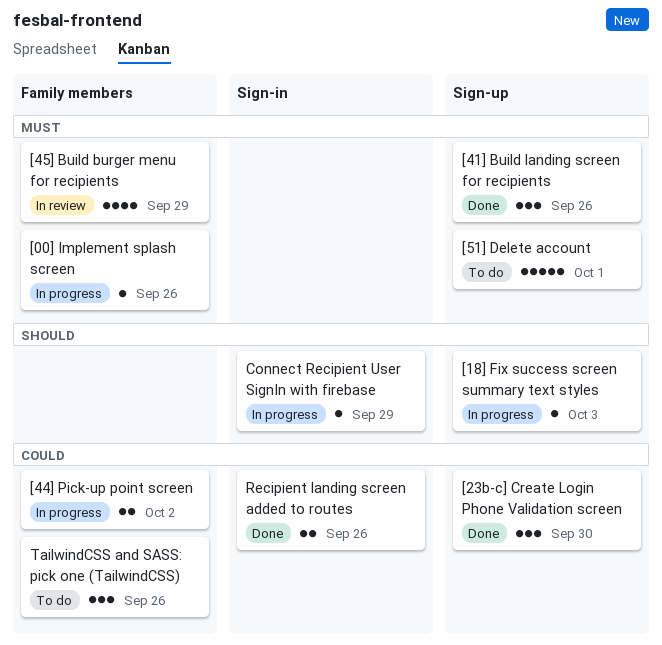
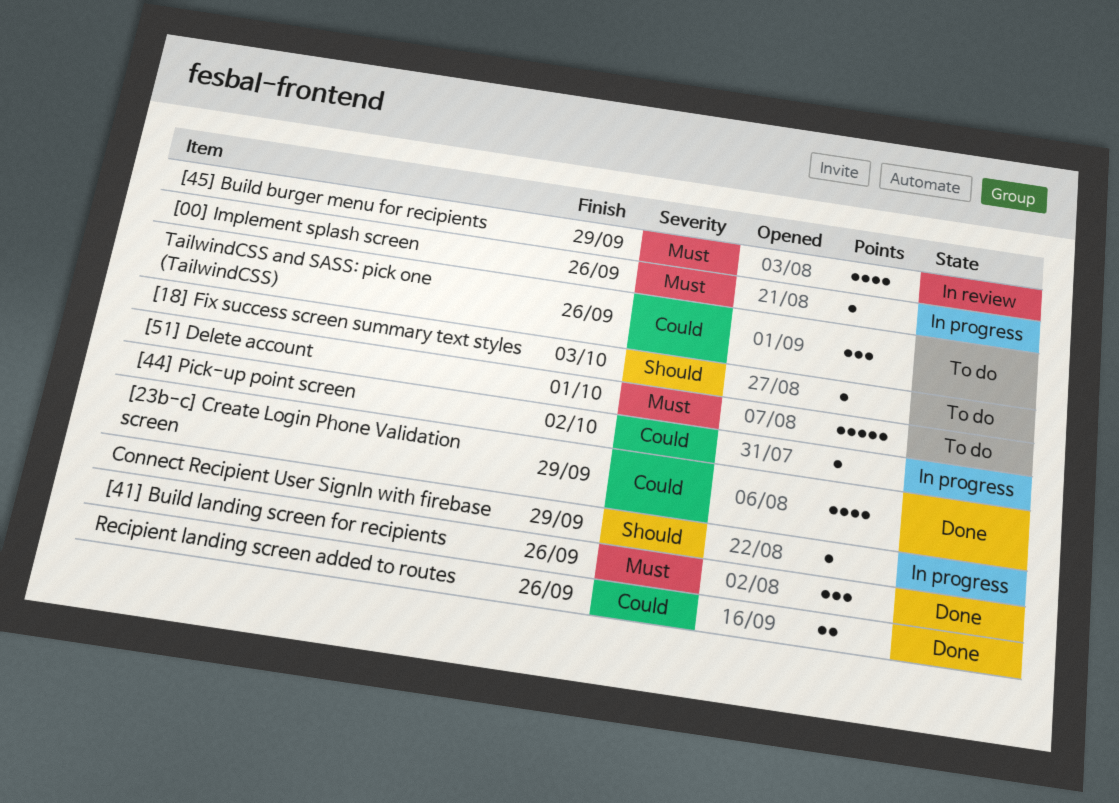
[18] Fix success screen summary text styles, status: In progress -> To do
[23b-c] Create Login Phone Validation screen, estimate: 3 -> 4
[23b-c] Create Login Phone Validation screen, due: Sep 30 -> Sep 29
[44] Pick-up point screen, estimate: 2 -> 1

